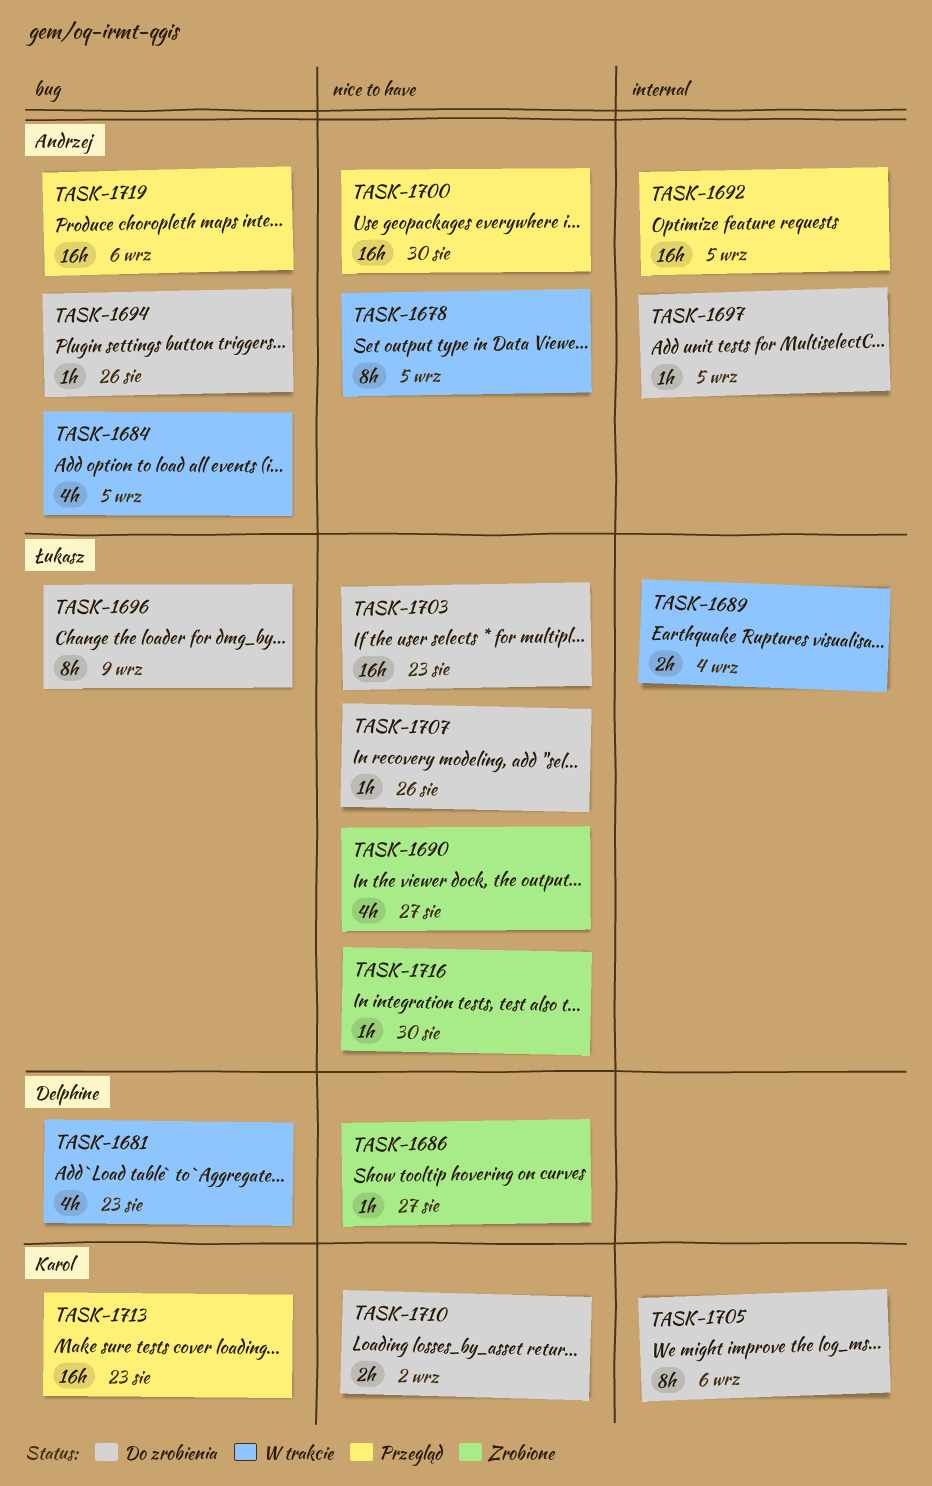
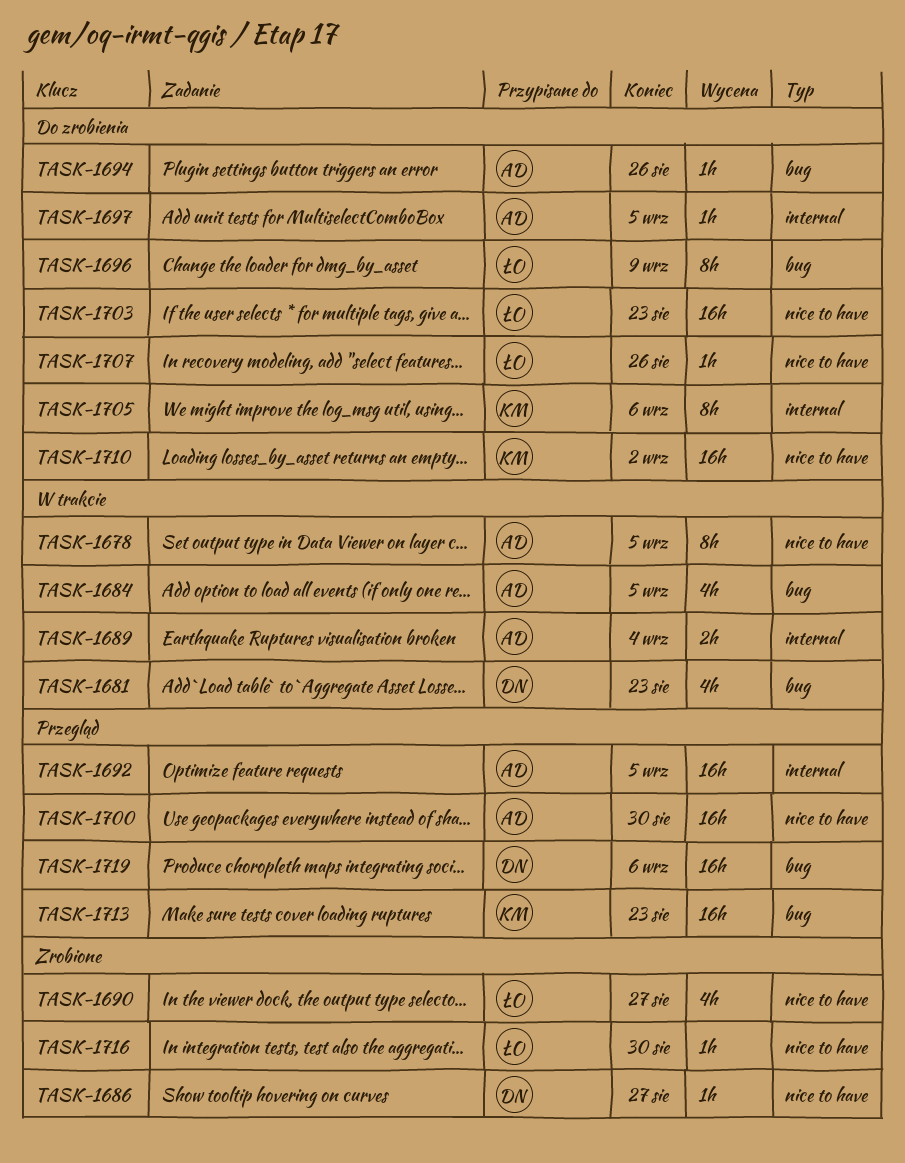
TASK-1689, owner: Łukasz -> Andrzej
TASK-1710, estimate: 2h -> 16h
TASK-1719, owner: Andrzej -> Delphine

